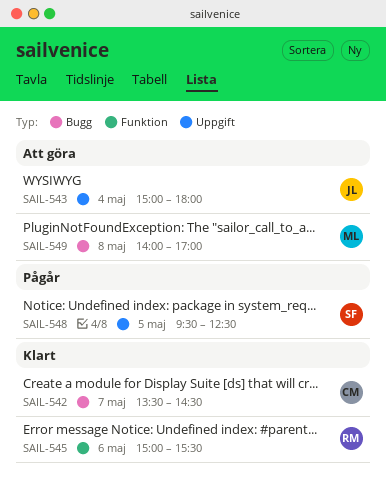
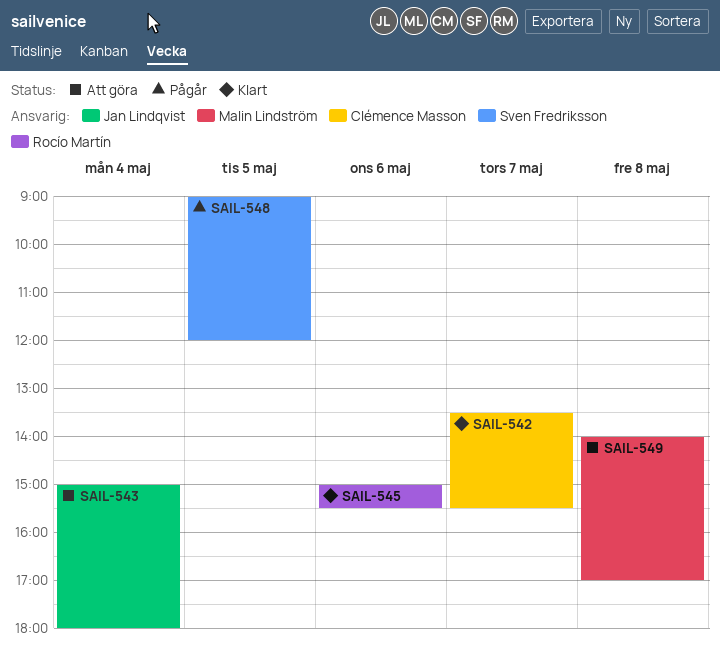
SAIL-542, ends: 14:30 -> 15:30
SAIL-548, begins: 09:30 -> 09:00
SAIL-548, ends: 12:30 -> 12:00

